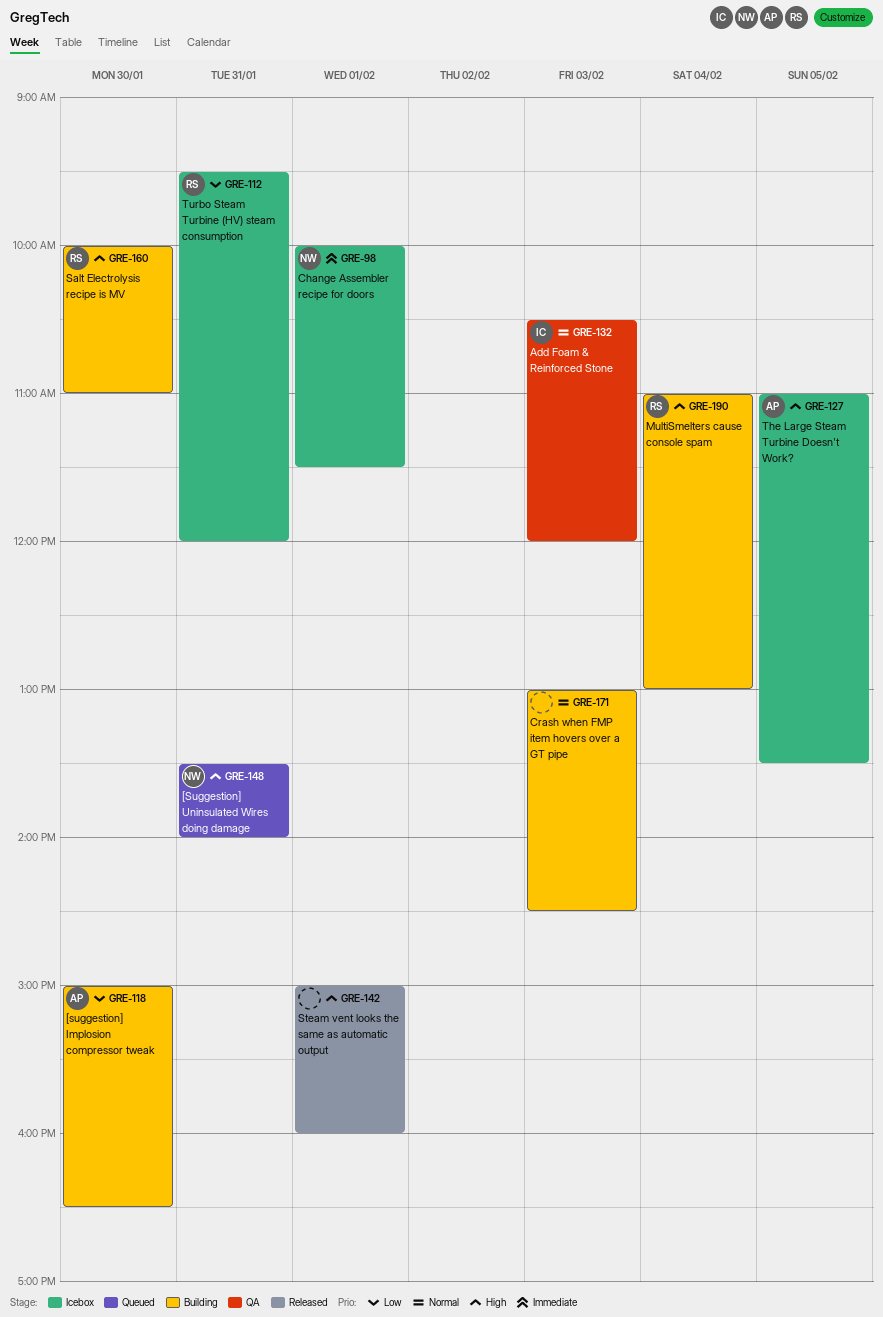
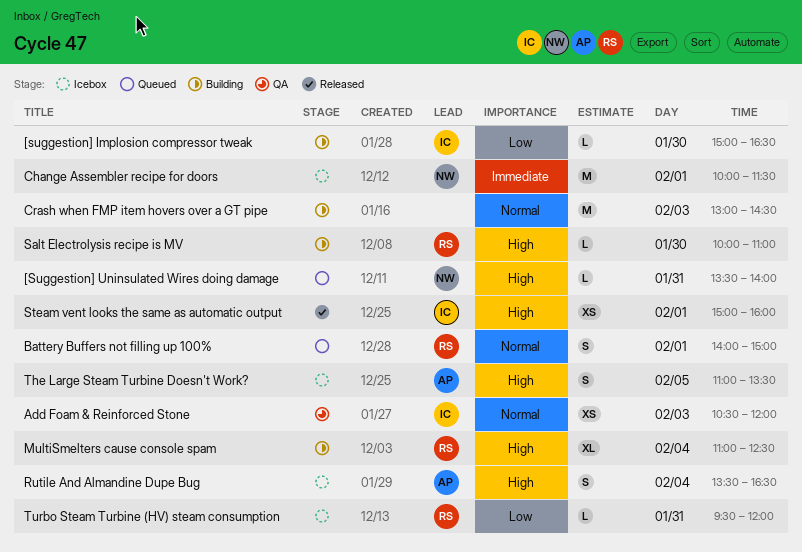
[suggestion] Implosion compressor tweak, owner: AP -> IC
Battery Buffers not filling up 100%: none -> present
MultiSmelters cause console spam, ends: 13:00 -> 12:30
Rutile And Almandine Dupe Bug: none -> present
Steam vent looks the same as automatic output, owner: none -> IC

